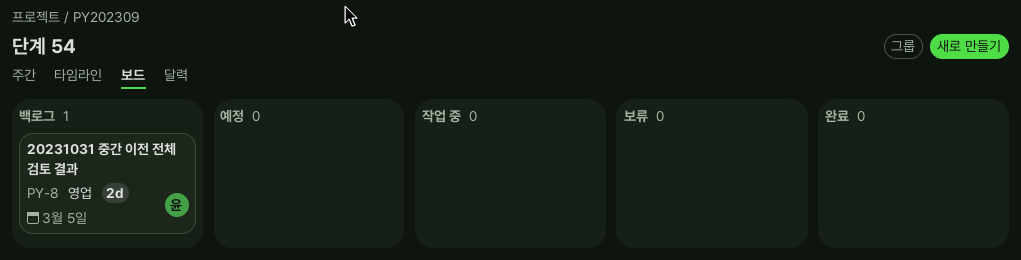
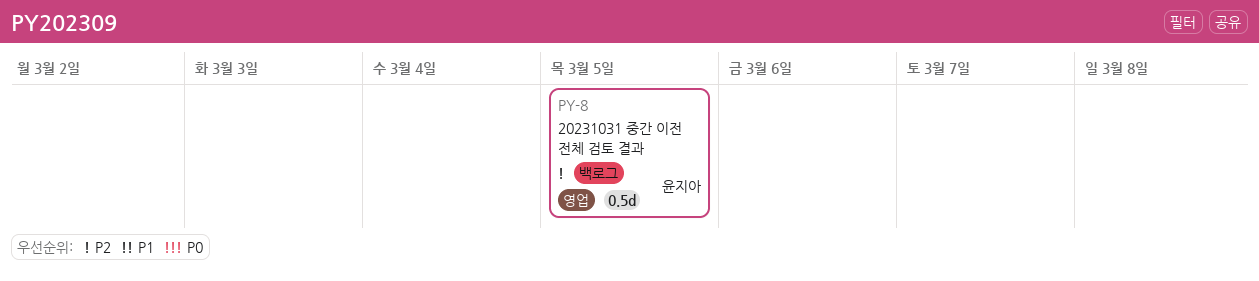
PY-8, estimate: 2d -> 0.5d

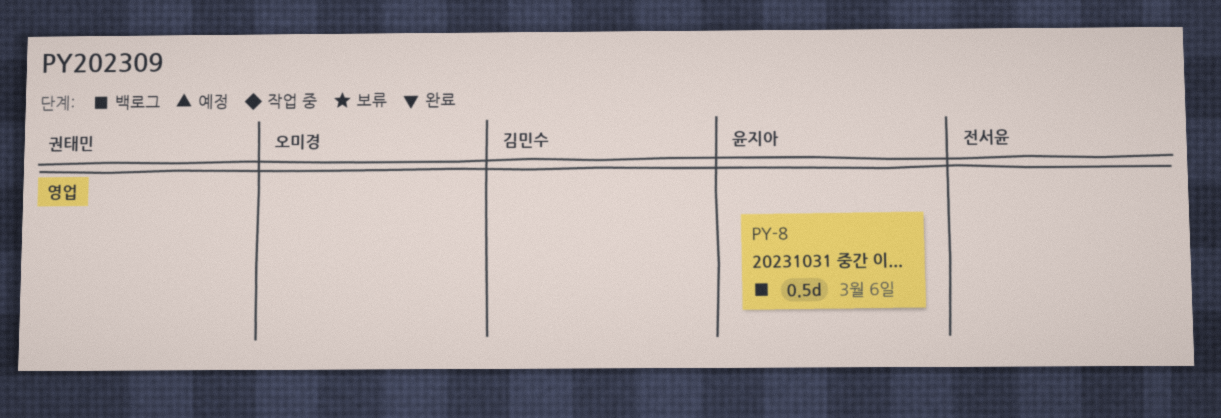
PY-8, due: Mar 5 -> Mar 6

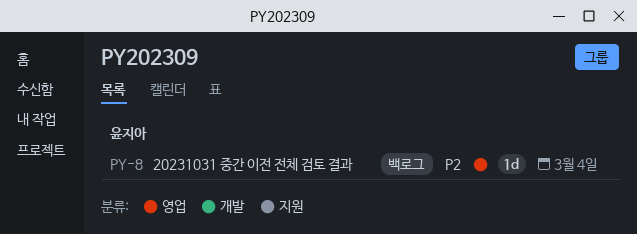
PY-8, estimate: 0.5d -> 1d
PY-8, due: Mar 6 -> Mar 4

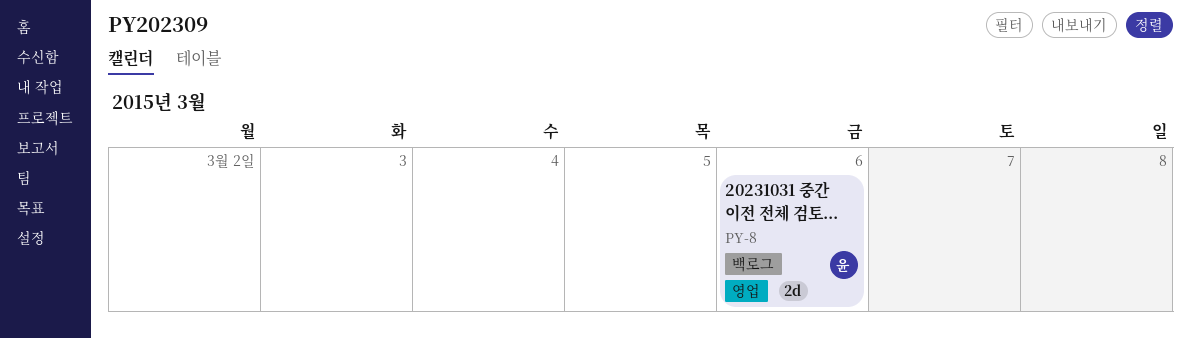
PY-8, estimate: 1d -> 2d
PY-8, due: Mar 4 -> Mar 6

